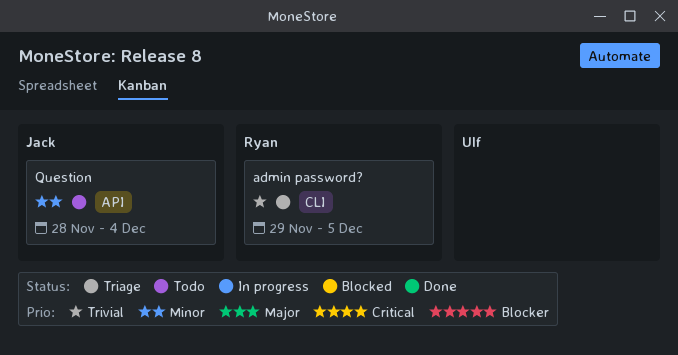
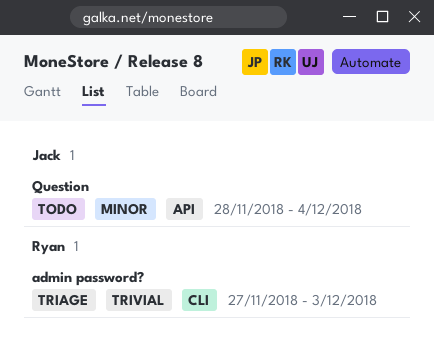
admin password?, start: Nov 29 -> Nov 27
admin password?, due: Dec 5 -> Dec 3

